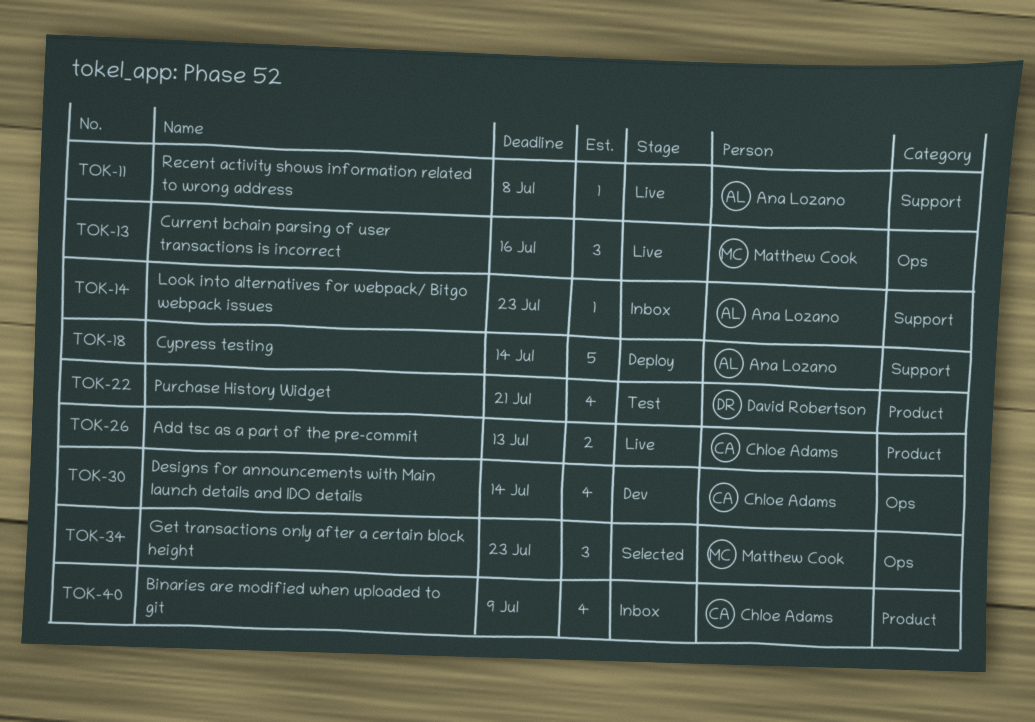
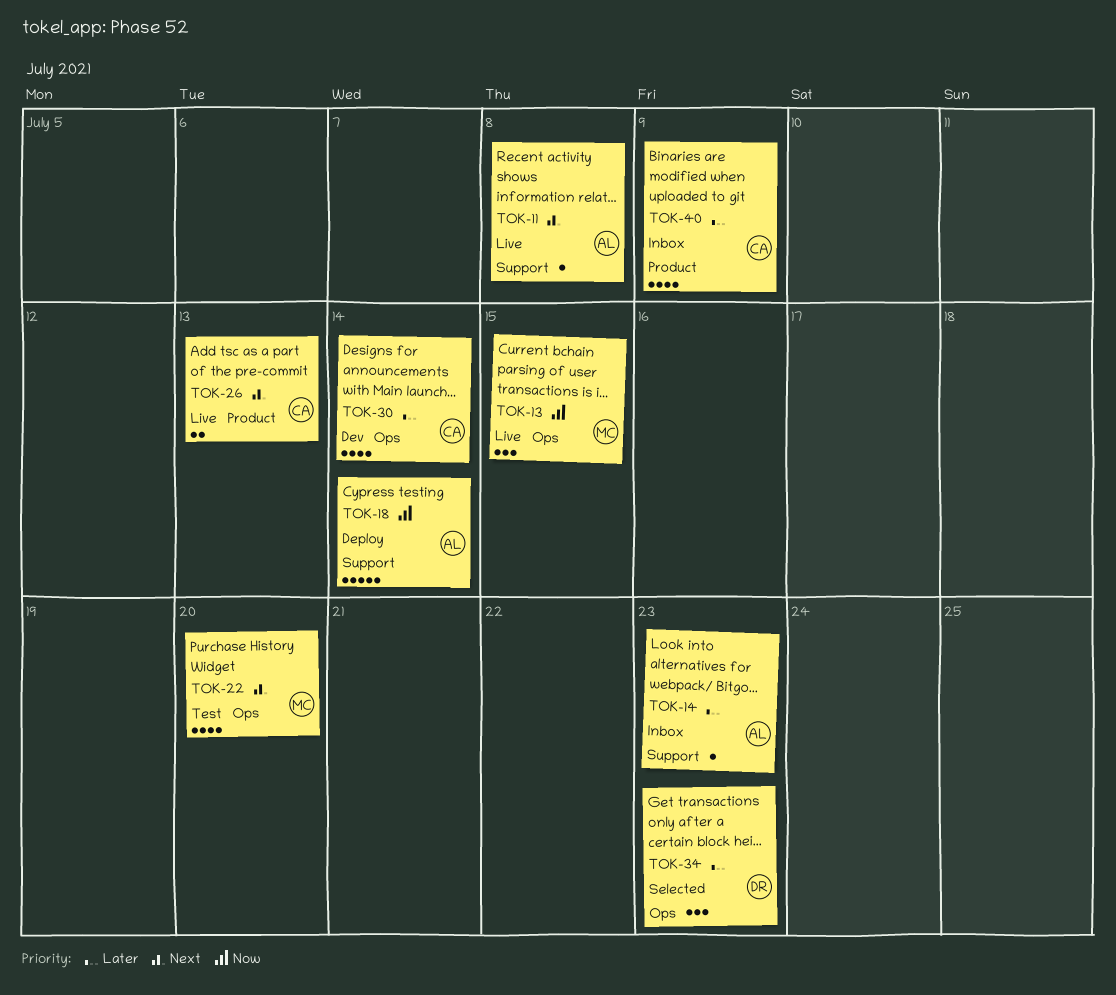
TOK-13, due: Jul 16 -> Jul 15
TOK-22, owner: David Robertson -> Matthew Cook
TOK-22, label: Product -> Ops
TOK-22, due: Jul 21 -> Jul 20
TOK-34, owner: Matthew Cook -> David Robertson

